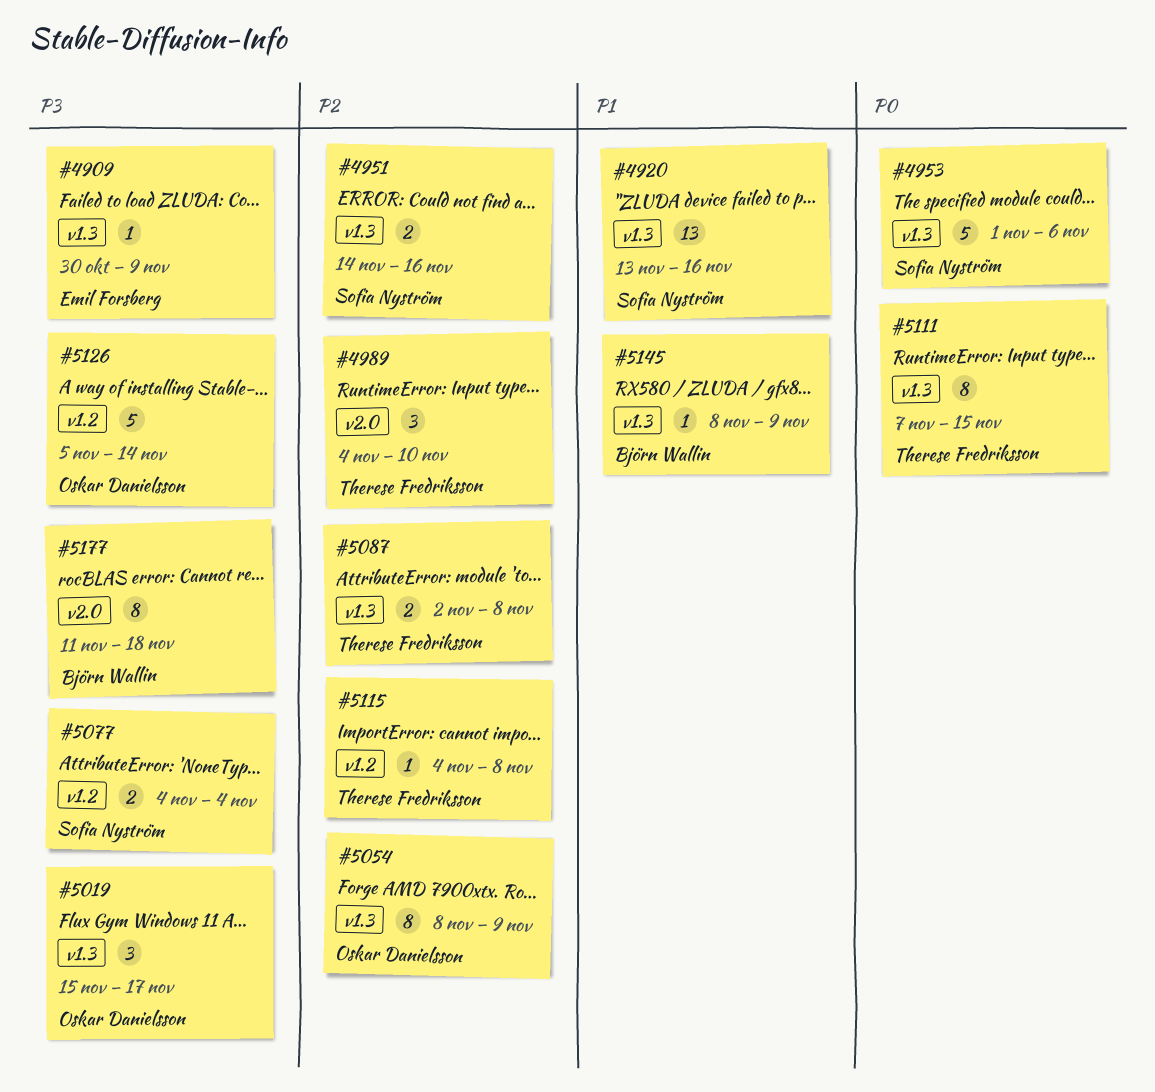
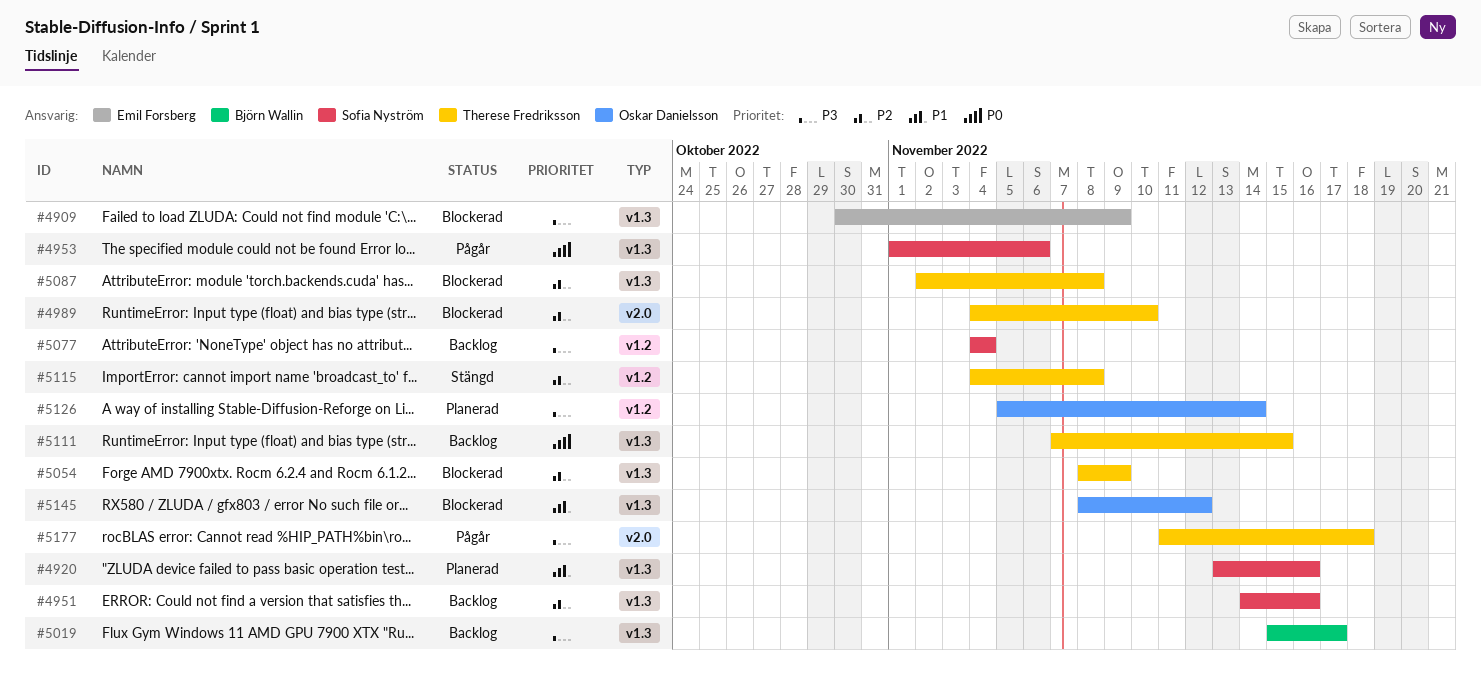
#5019, owner: Oskar Danielsson -> Björn Wallin
#5054, owner: Oskar Danielsson -> Therese Fredriksson
#5145, owner: Björn Wallin -> Oskar Danielsson
#5145, due: Nov 9 -> Nov 12
#5177, owner: Björn Wallin -> Therese Fredriksson

